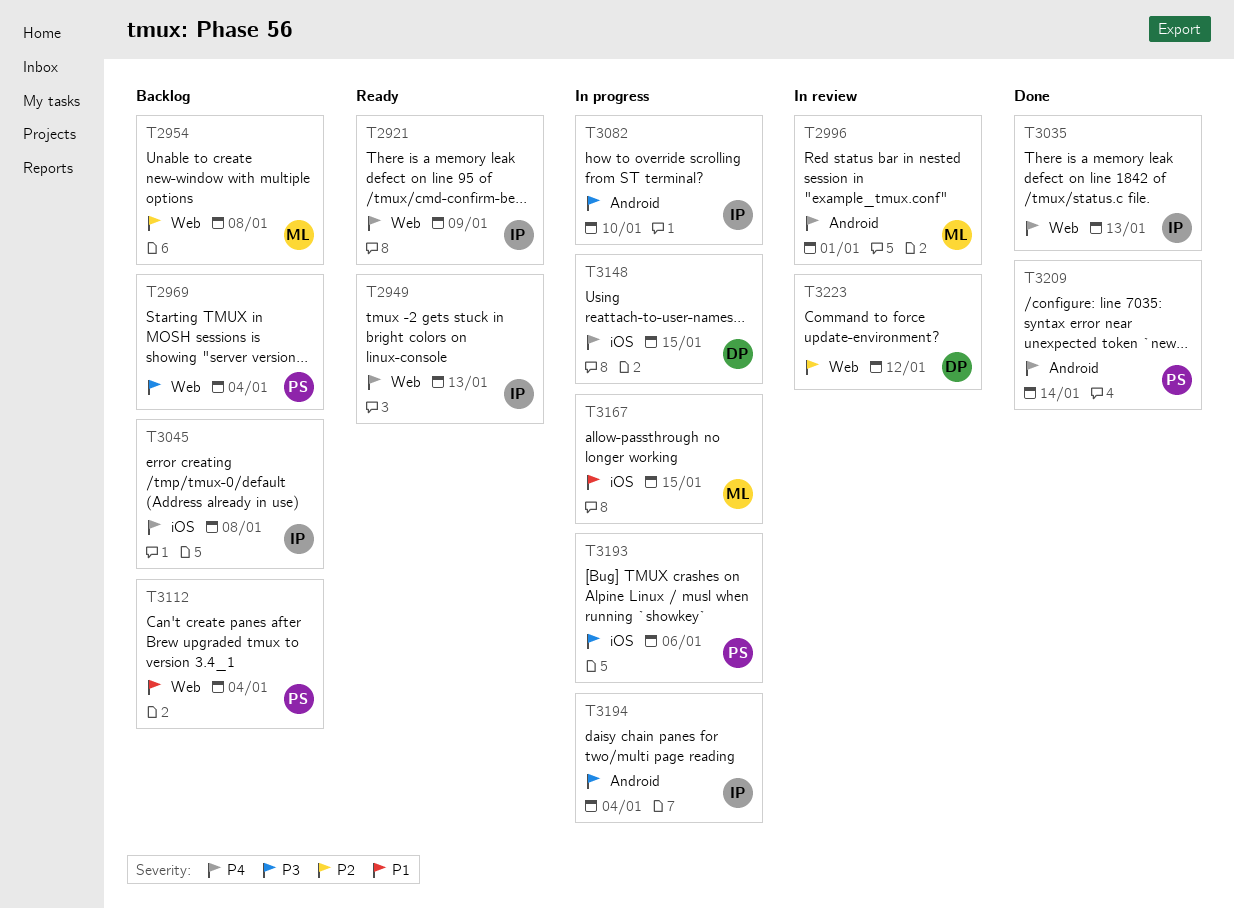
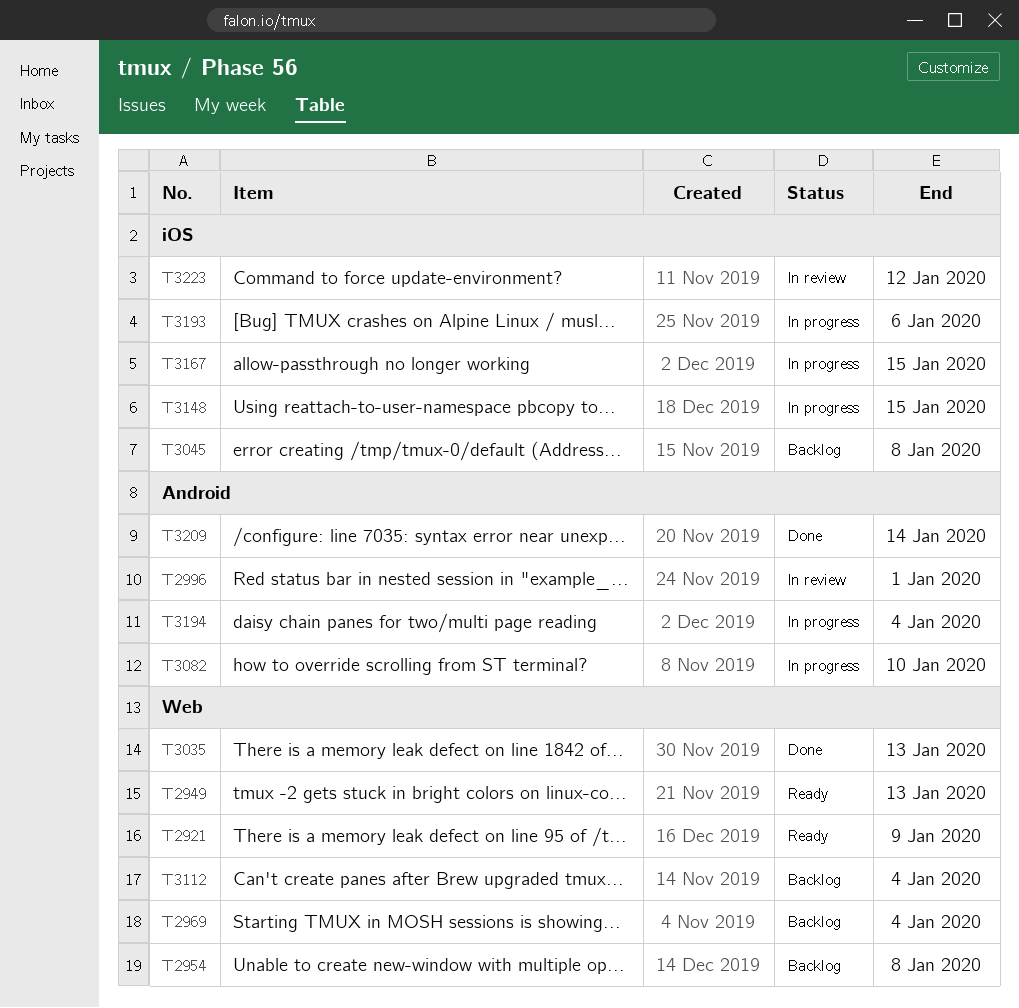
T3223, label: Web -> iOS

